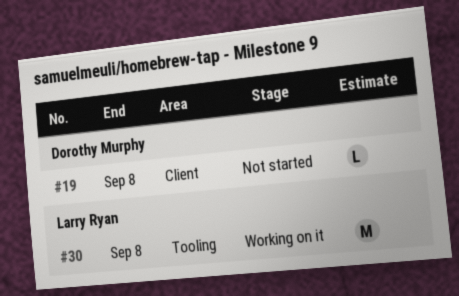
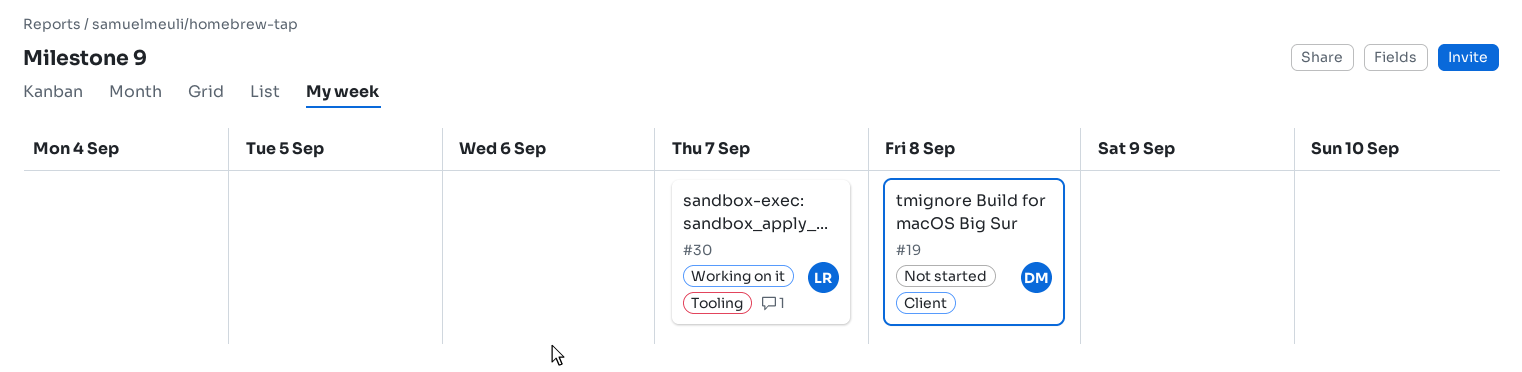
#30, due: Sep 8 -> Sep 7

